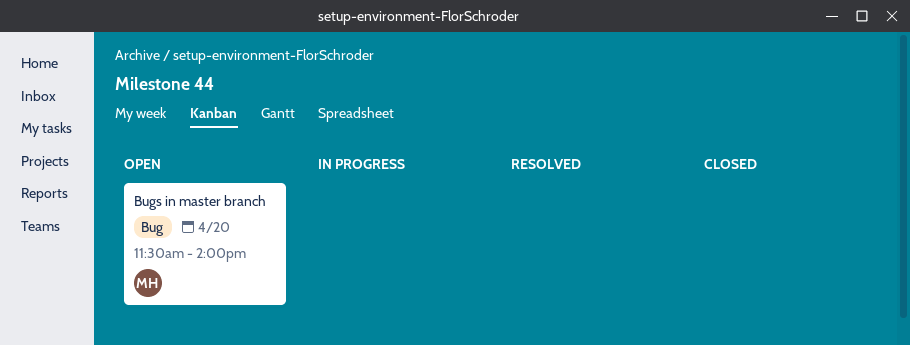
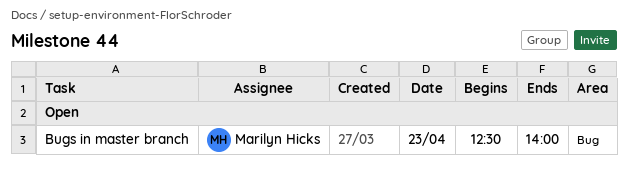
Bugs in master branch, day: Apr 20 -> Apr 23
Bugs in master branch, begins: 11:30 -> 12:30

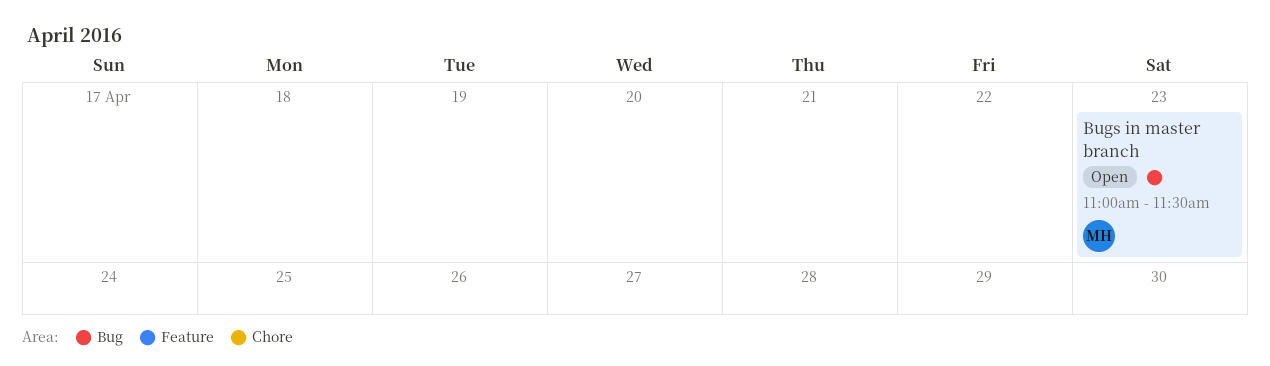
Bugs in master branch, begins: 12:30 -> 11:00
Bugs in master branch, ends: 14:00 -> 11:30

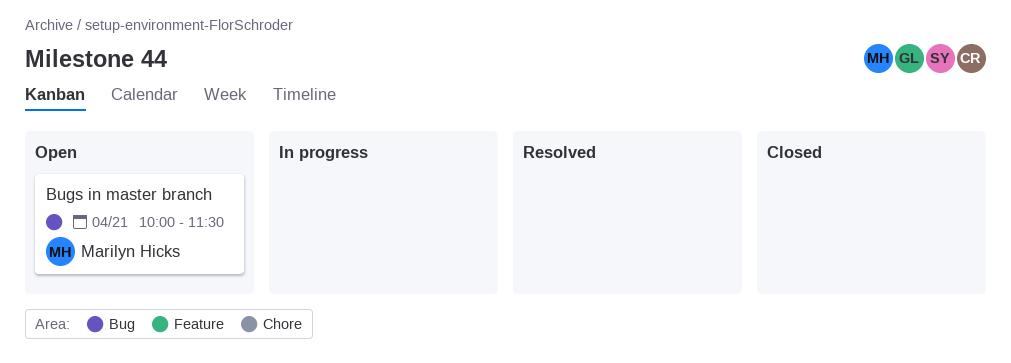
Bugs in master branch, day: Apr 23 -> Apr 21
Bugs in master branch, begins: 11:00 -> 10:00

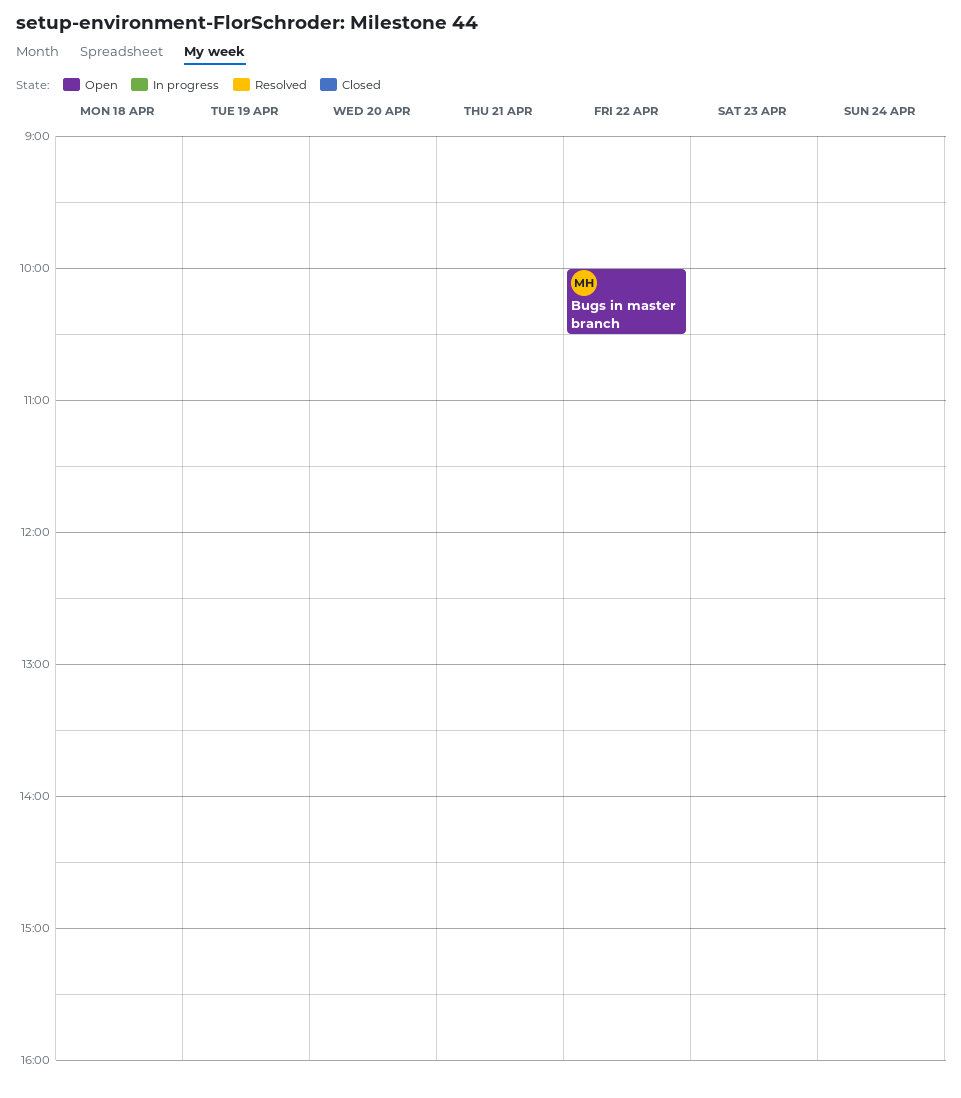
Bugs in master branch, day: Apr 21 -> Apr 22
Bugs in master branch, ends: 11:30 -> 10:30

